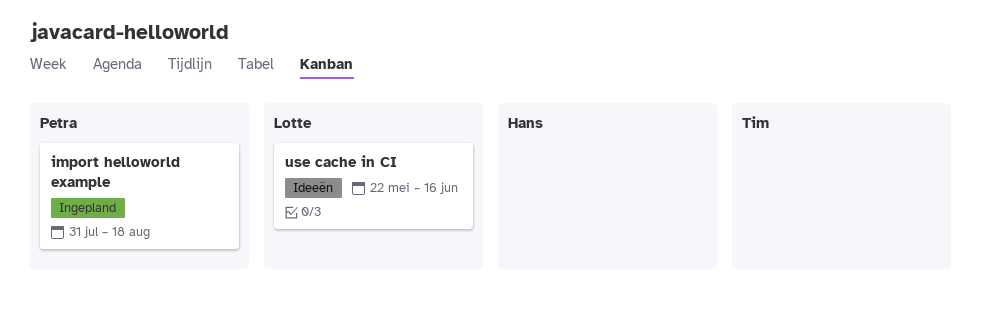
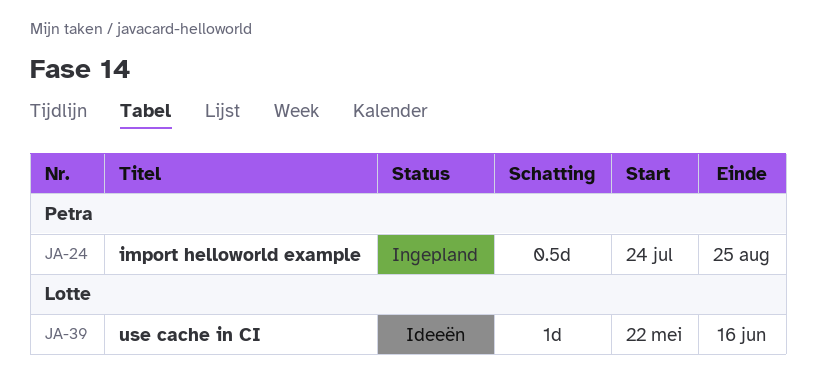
import helloworld example, start: Jul 31 -> Jul 24
import helloworld example, due: Aug 18 -> Aug 25

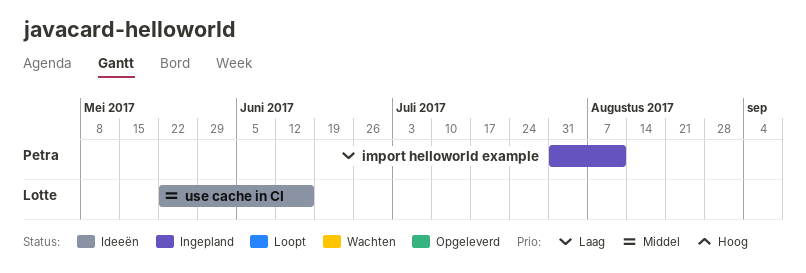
import helloworld example, start: Jul 24 -> Jul 31
import helloworld example, due: Aug 25 -> Aug 11

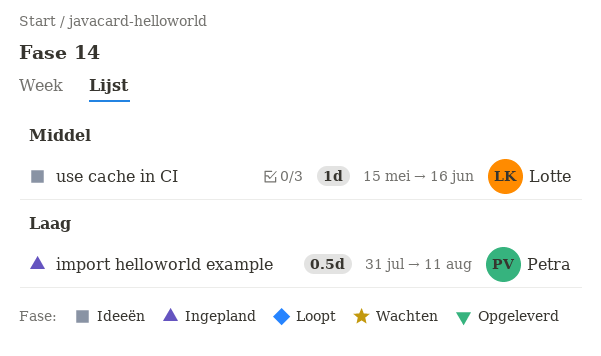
use cache in CI, start: May 22 -> May 15

